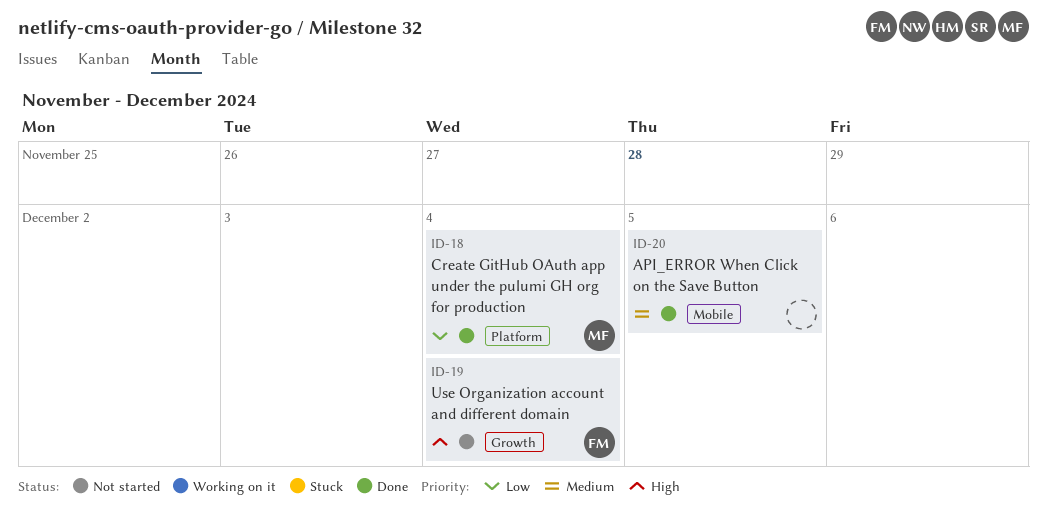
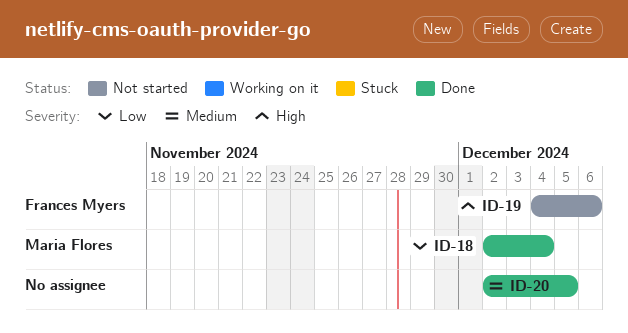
ID-19, due: Dec 4 -> Dec 6

